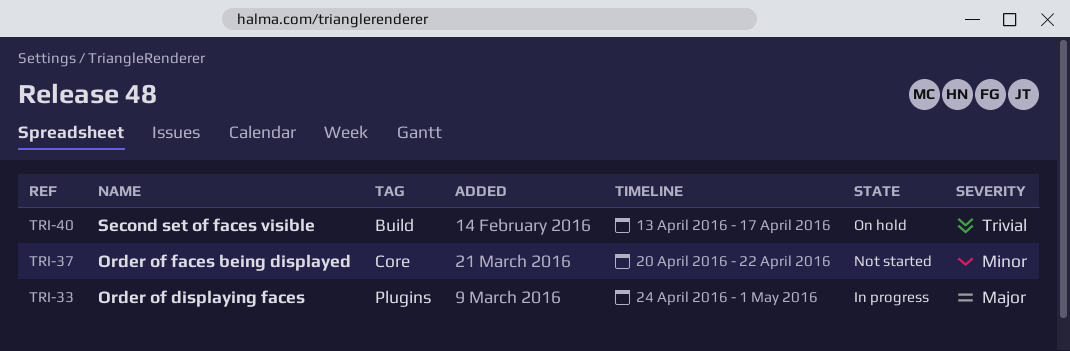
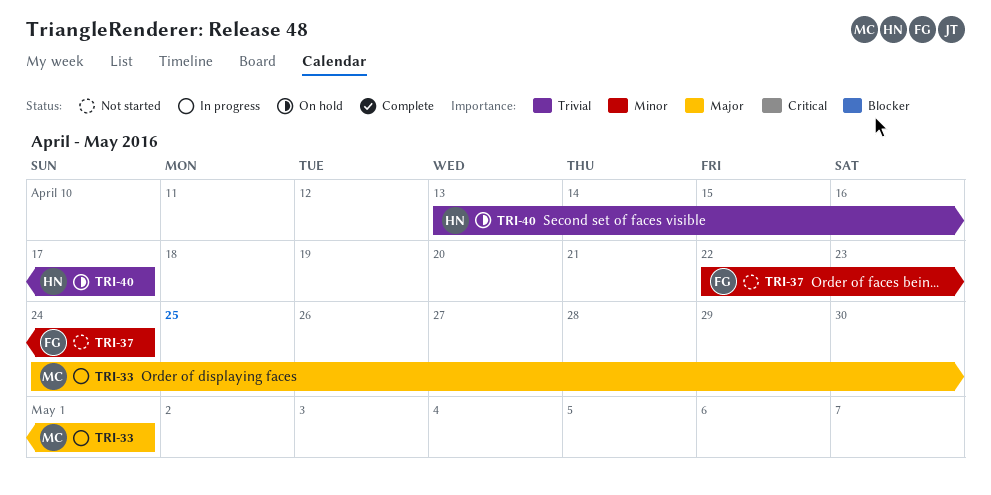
TRI-37, start: Apr 20 -> Apr 22
TRI-37, due: Apr 22 -> Apr 24

